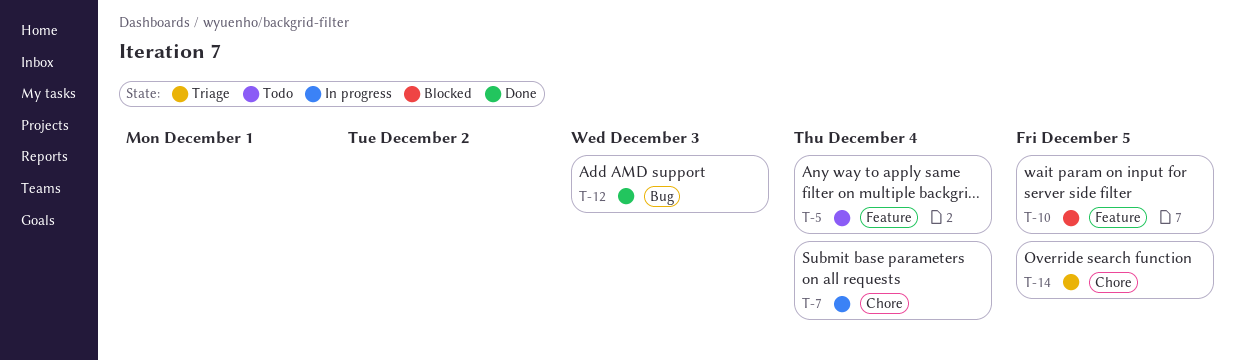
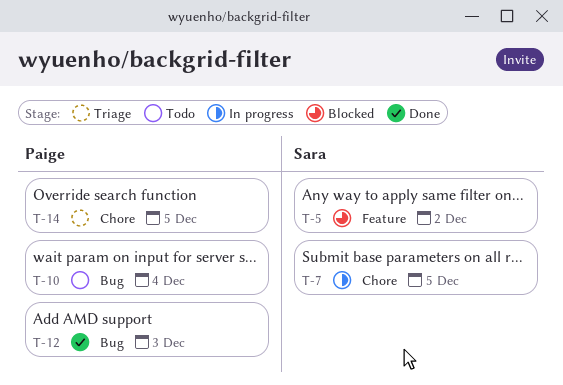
T-5, status: Todo -> Blocked
T-5, due: Dec 4 -> Dec 2
T-7, due: Dec 4 -> Dec 5
T-10, status: Blocked -> Todo
T-10, label: Feature -> Bug
T-10, due: Dec 5 -> Dec 4

